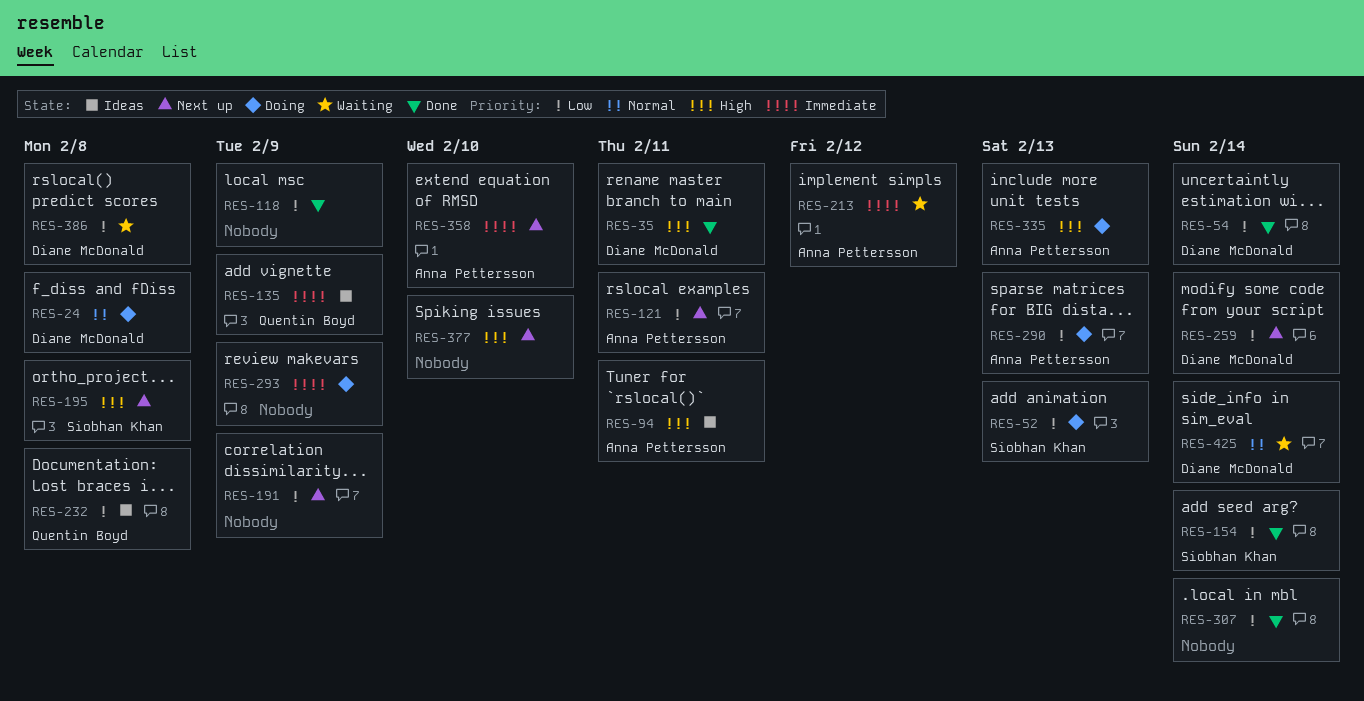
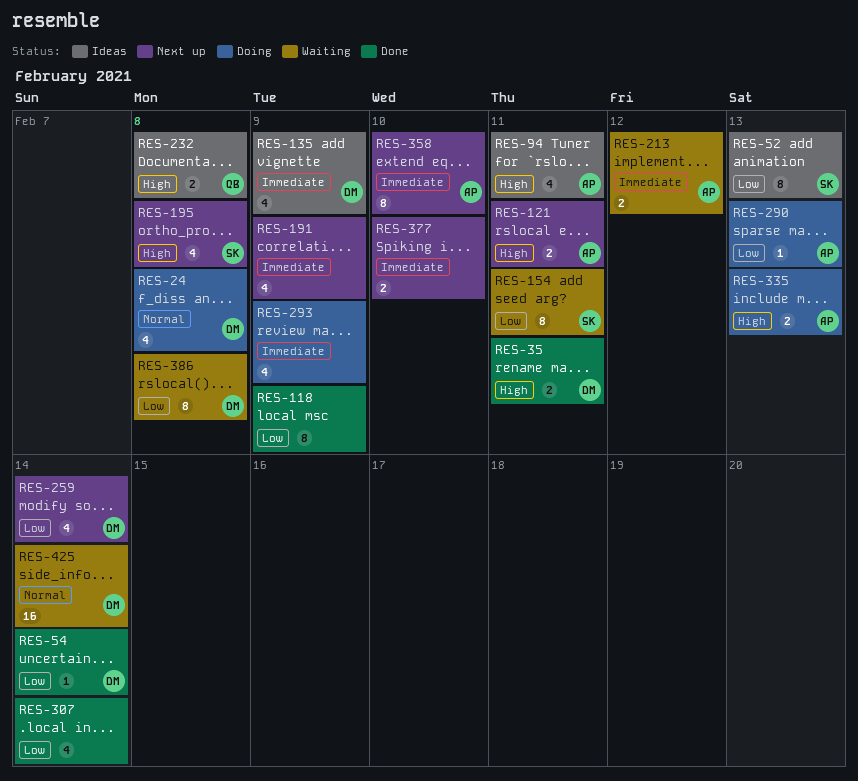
RES-52, status: Doing -> Ideas
RES-121, priority: Low -> High
RES-135, owner: Quentin Boyd -> Diane McDonald
RES-154, status: Done -> Waiting
RES-154, due: Feb 14 -> Feb 11
RES-191, priority: Low -> Immediate
RES-232, priority: Low -> High
RES-377, priority: High -> Immediate

